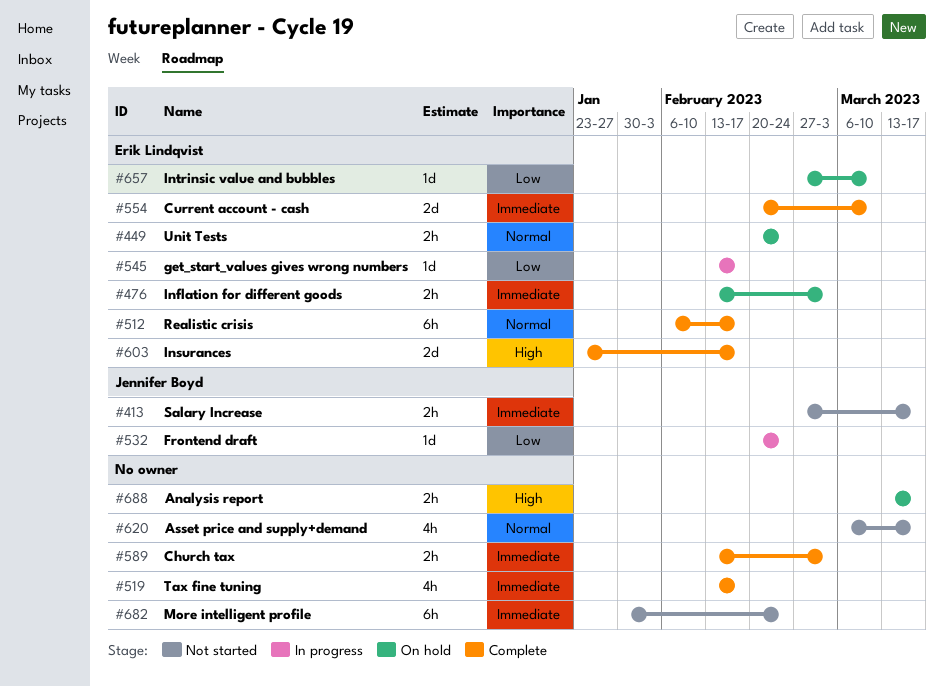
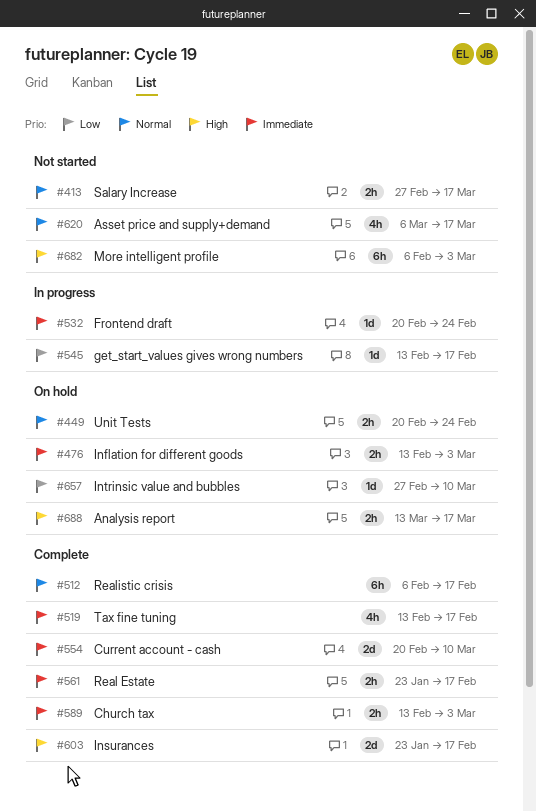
#413, priority: Immediate -> Normal
#532, priority: Low -> Immediate
#561: none -> present
#682, priority: Immediate -> High
#682, start: Jan 30 -> Feb 6
#682, due: Feb 24 -> Mar 3

